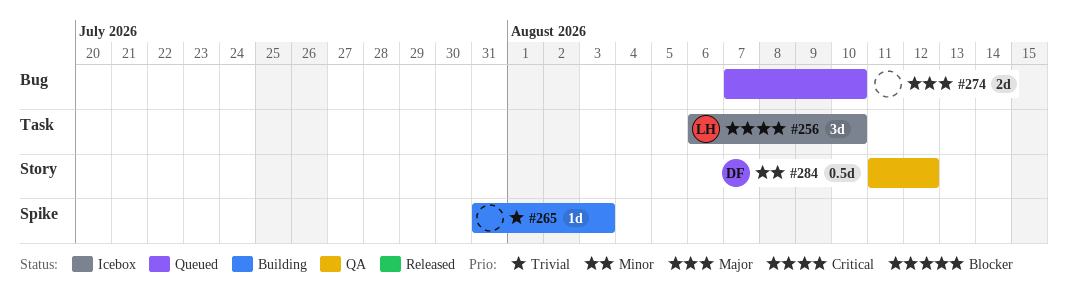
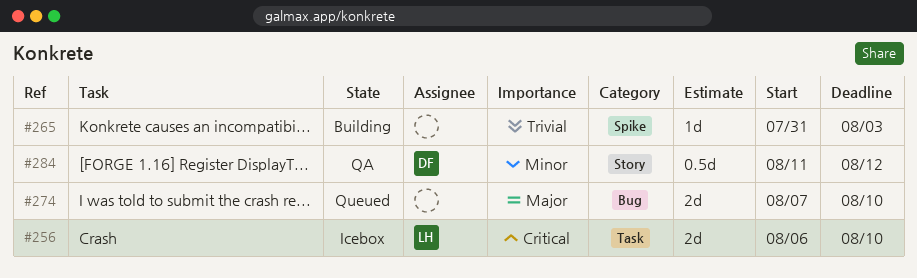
#256, estimate: 3d -> 2d

